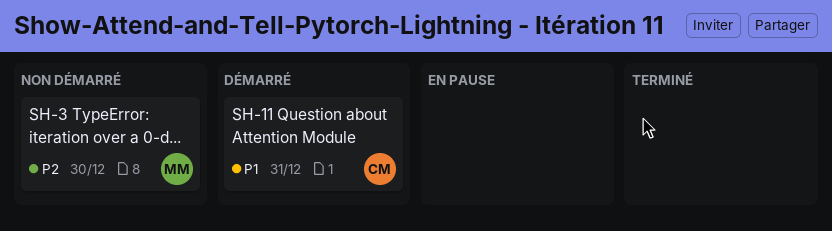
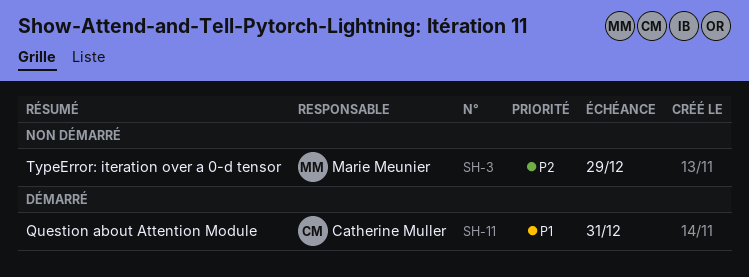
SH-3, due: Dec 30 -> Dec 29

